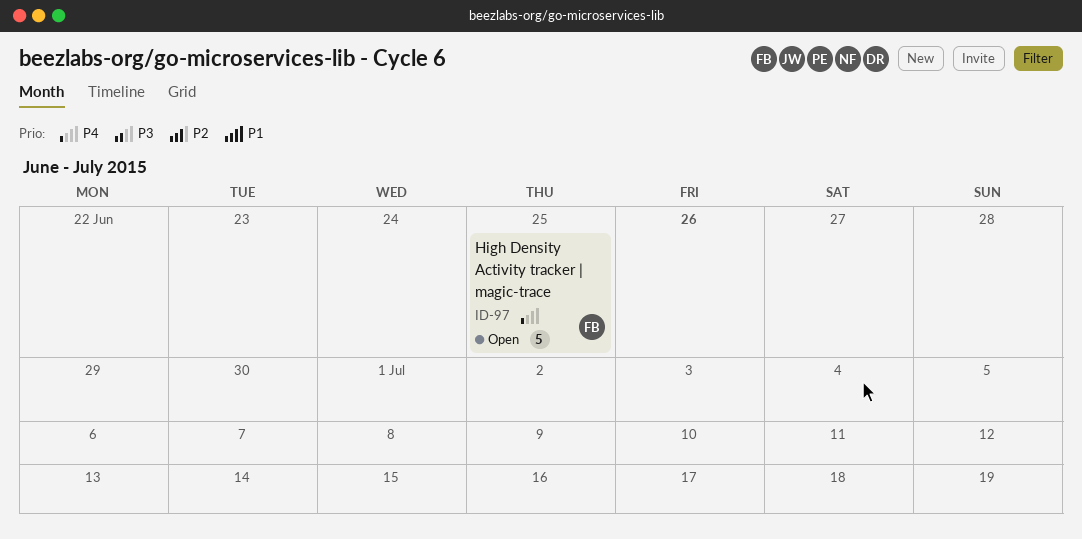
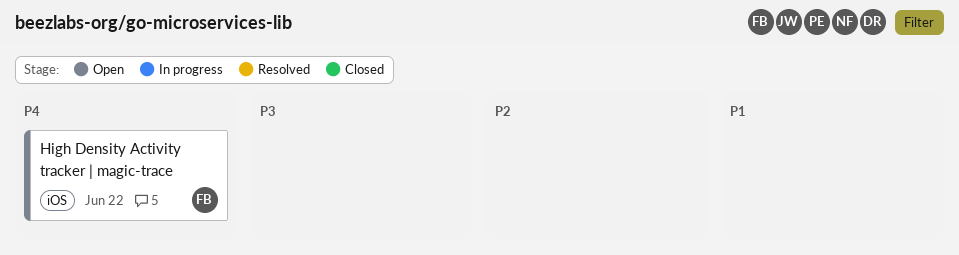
High Density Activity tracker | magic-trace, due: Jun 25 -> Jun 22

